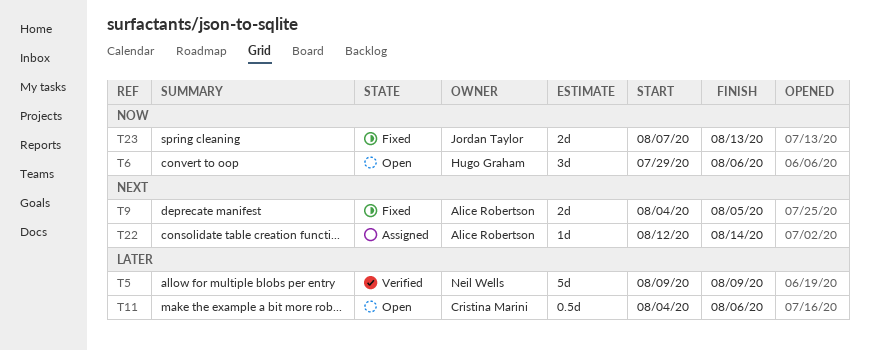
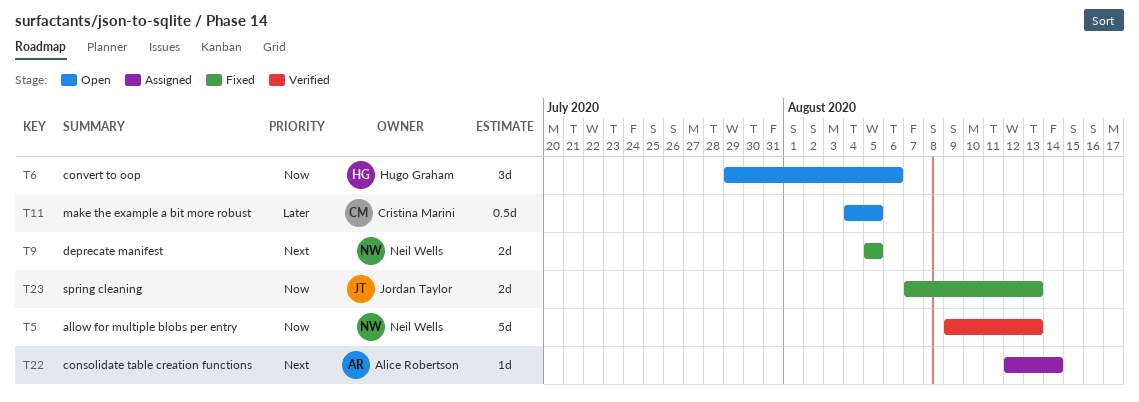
T5, priority: Later -> Now
T5, due: Aug 9 -> Aug 13
T9, owner: Alice Robertson -> Neil Wells
T9, start: Aug 4 -> Aug 5
T11, due: Aug 6 -> Aug 5

